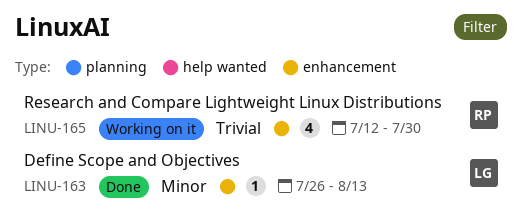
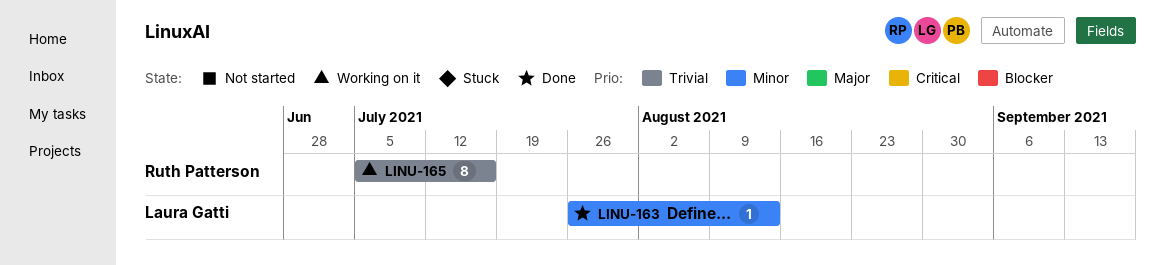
LINU-165, estimate: 4 -> 8
LINU-165, start: Jul 12 -> Jul 5
LINU-165, due: Jul 30 -> Jul 16

